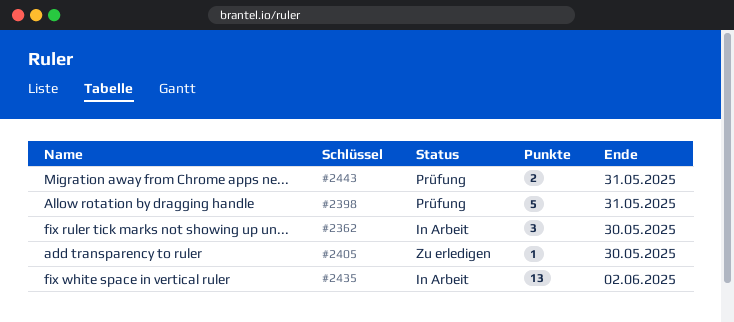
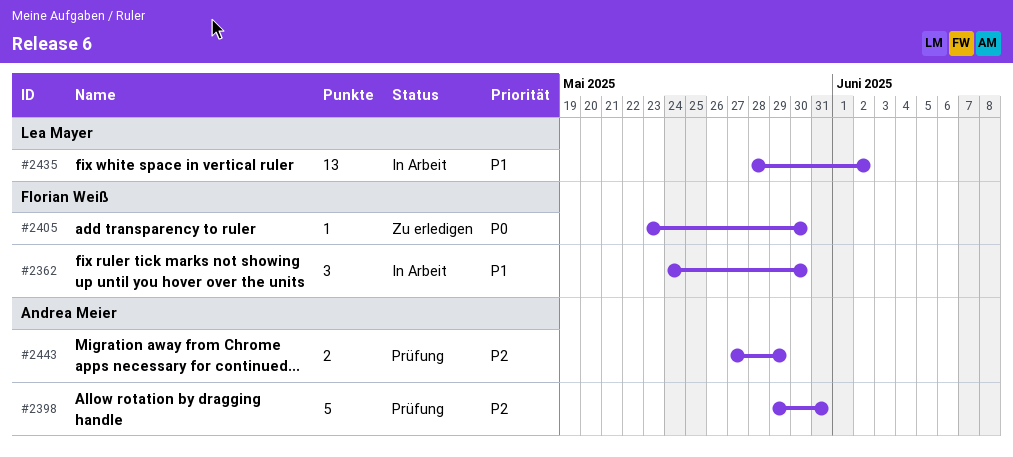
#2443, due: May 31 -> May 29

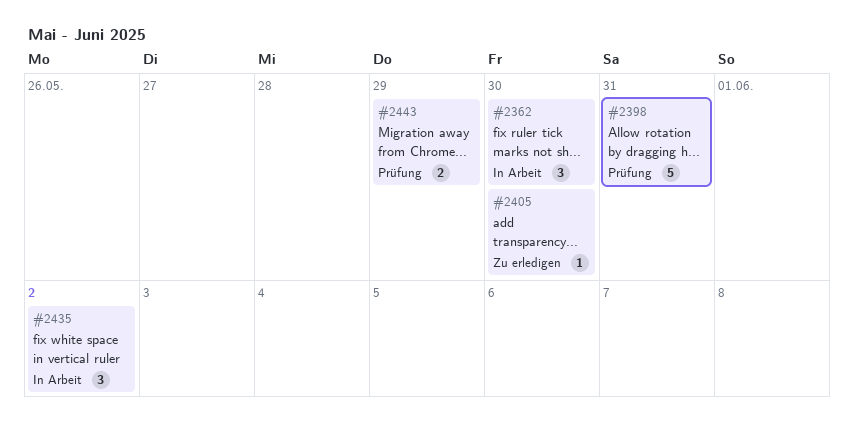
#2435, estimate: 13 -> 3

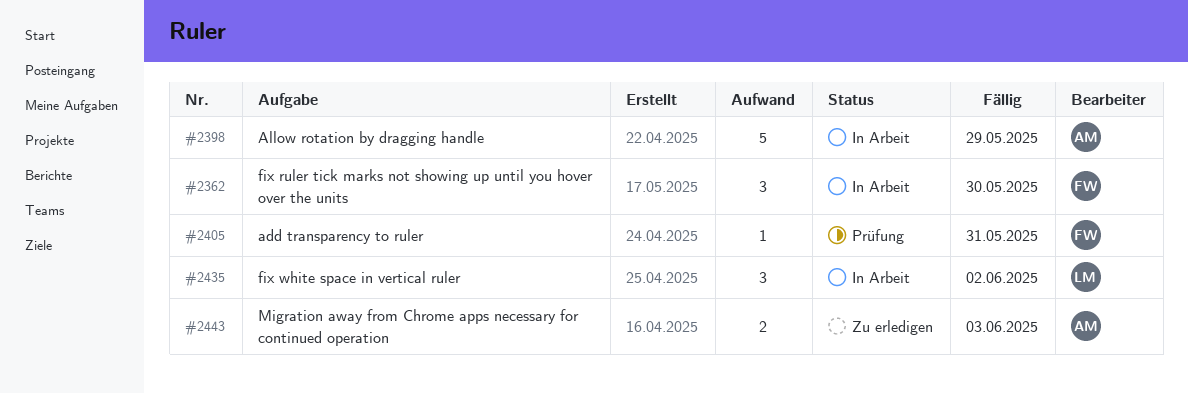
#2398, status: Prüfung -> In Arbeit
#2398, due: May 31 -> May 29
#2405, status: Zu erledigen -> Prüfung
#2405, due: May 30 -> May 31
#2443, status: Prüfung -> Zu erledigen
#2443, due: May 29 -> Jun 3

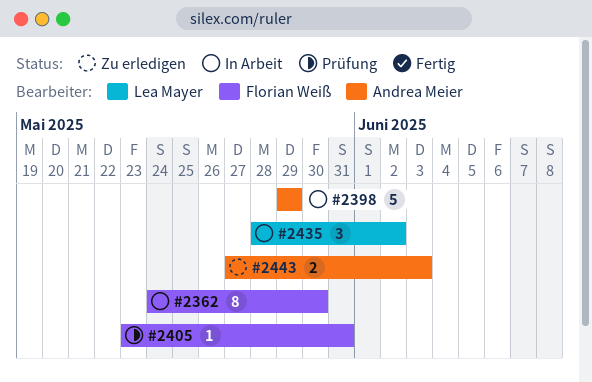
#2362, estimate: 3 -> 8

